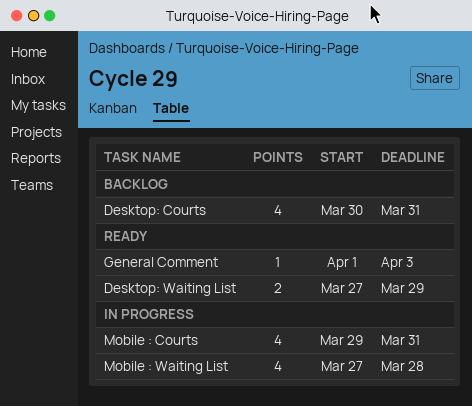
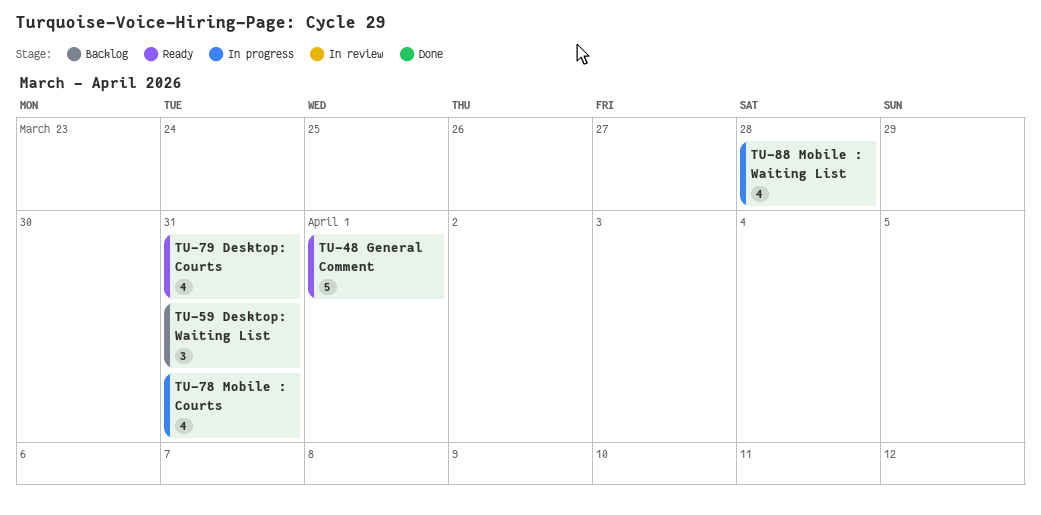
Desktop: Courts, status: Backlog -> Ready
Desktop: Waiting List, status: Ready -> Backlog
Desktop: Waiting List, estimate: 2 -> 3
Desktop: Waiting List, due: Mar 29 -> Mar 31
General Comment, estimate: 1 -> 5
General Comment, due: Apr 3 -> Apr 1

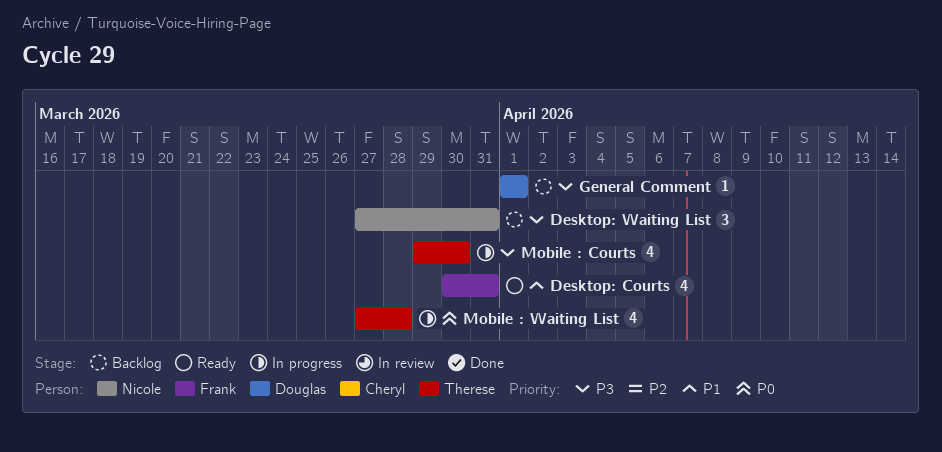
General Comment, status: Ready -> Backlog
General Comment, estimate: 5 -> 1
Mobile : Courts, due: Mar 31 -> Mar 30

